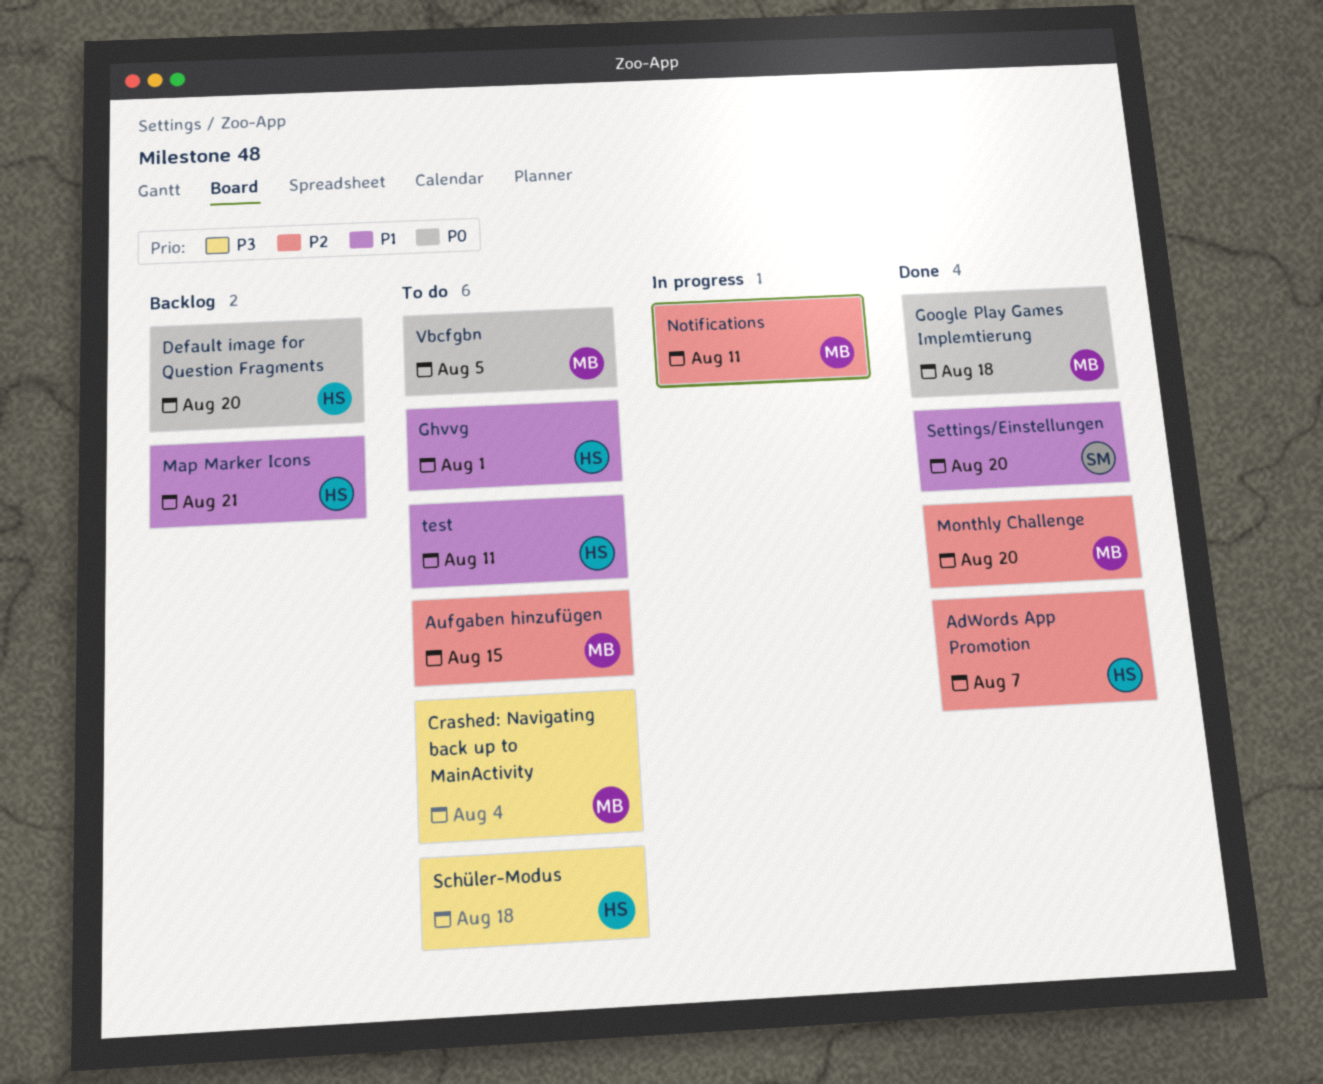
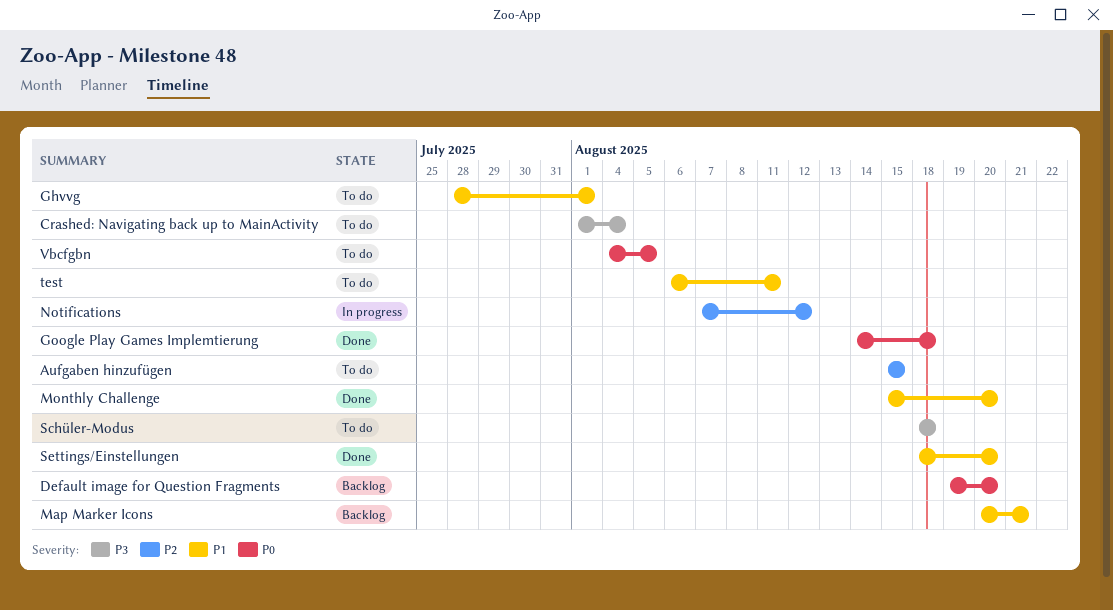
AdWords App Promotion: present -> none
Monthly Challenge, priority: P2 -> P1
Notifications, due: Aug 11 -> Aug 12

